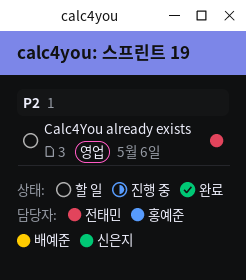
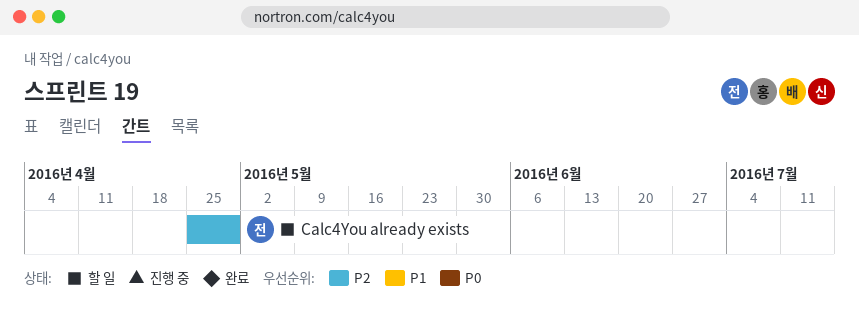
Calc4You already exists, due: May 6 -> Apr 29

